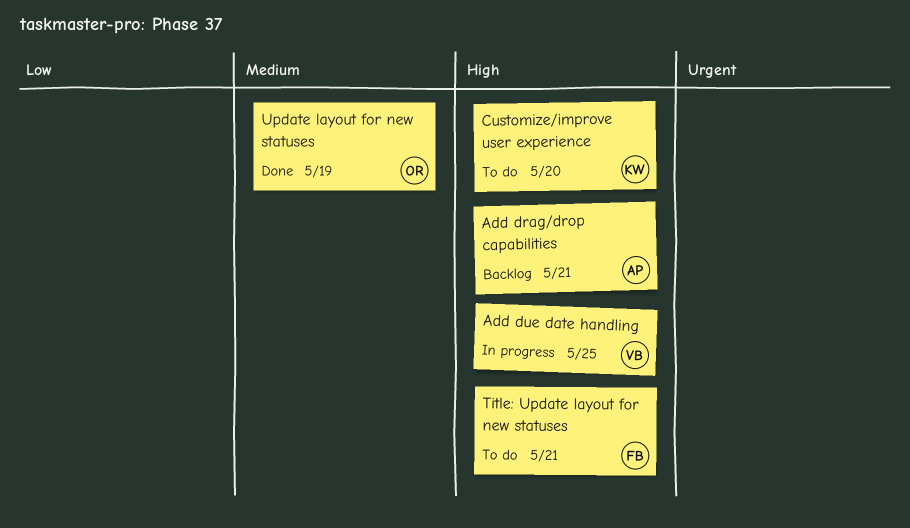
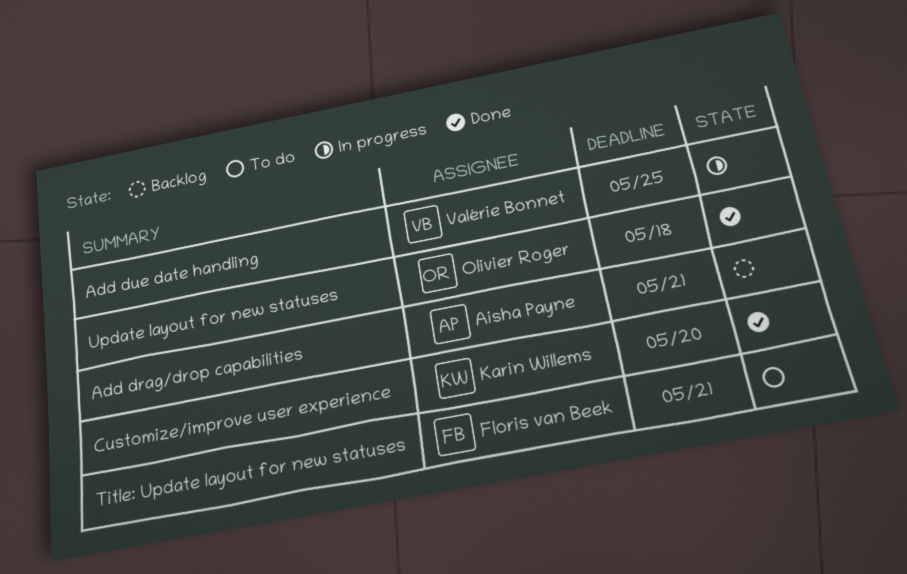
Customize/improve user experience, status: To do -> Done
Update layout for new statuses, due: May 19 -> May 18

